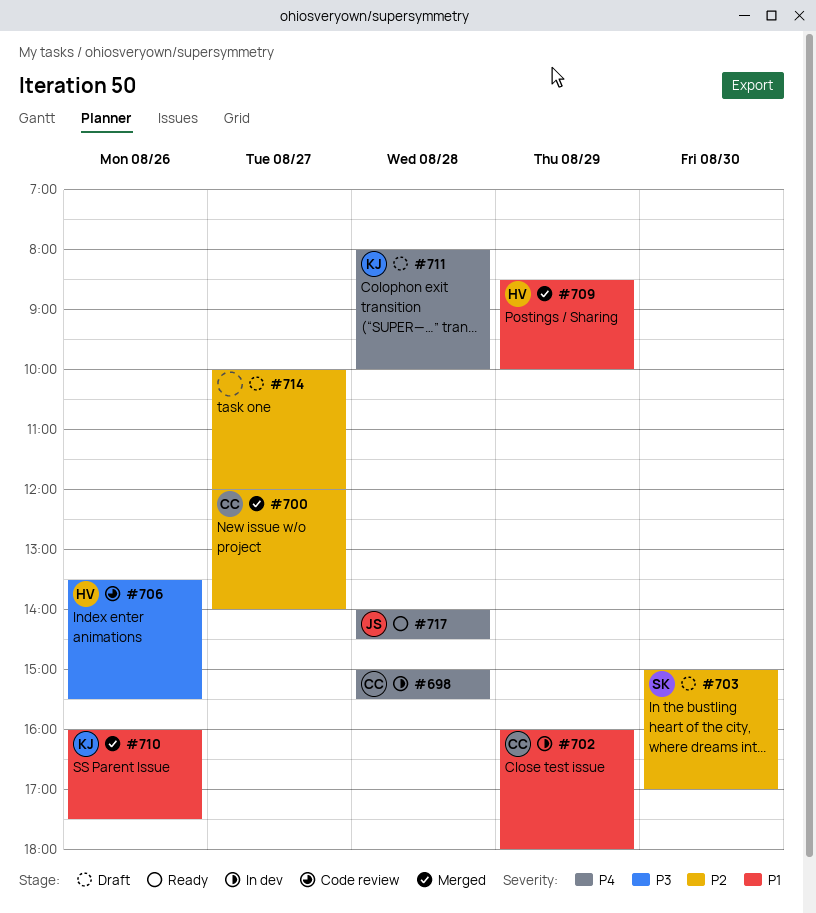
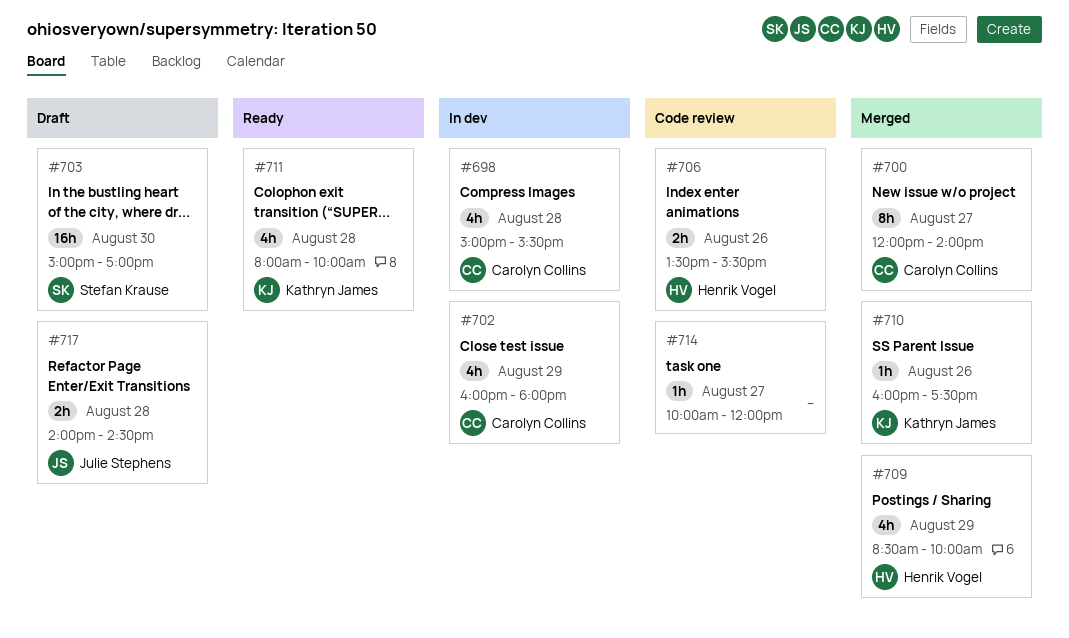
#711, status: Draft -> Ready
#714, status: Draft -> Code review
#717, status: Ready -> Draft

